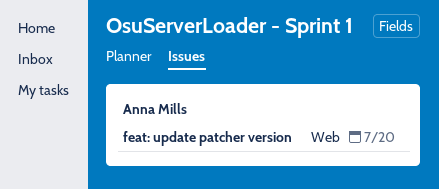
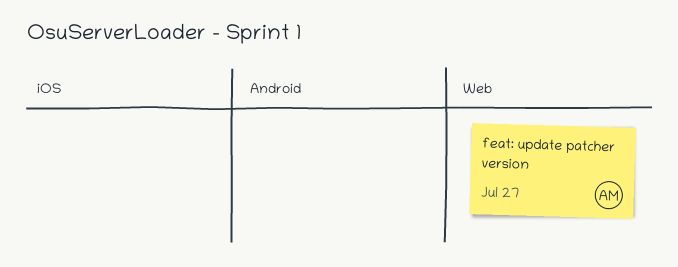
feat: update patcher version, due: Jul 20 -> Jul 27

